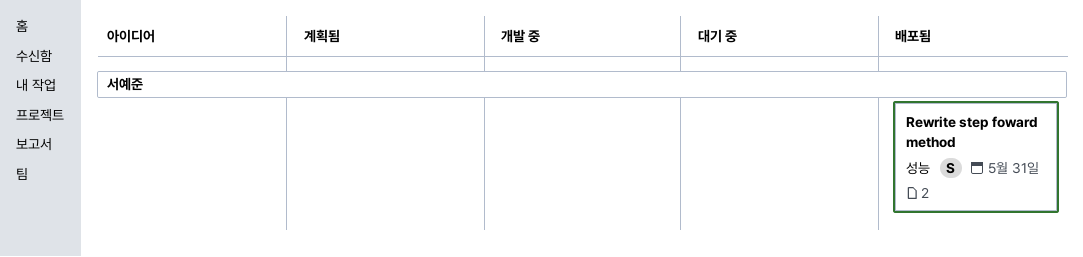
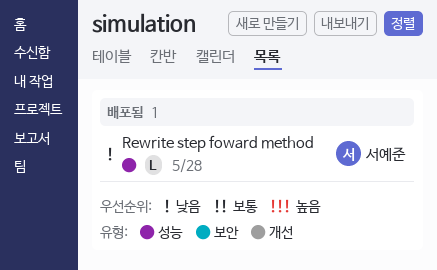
Rewrite step foward method, estimate: S -> L
Rewrite step foward method, due: May 31 -> May 28

